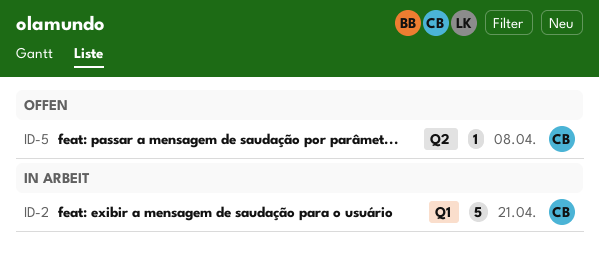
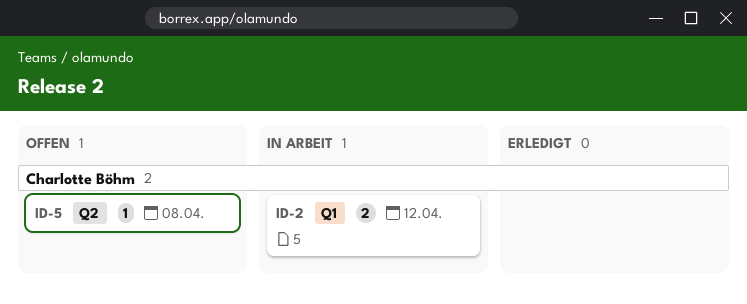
ID-2, estimate: 5 -> 2
ID-2, due: Apr 21 -> Apr 12

